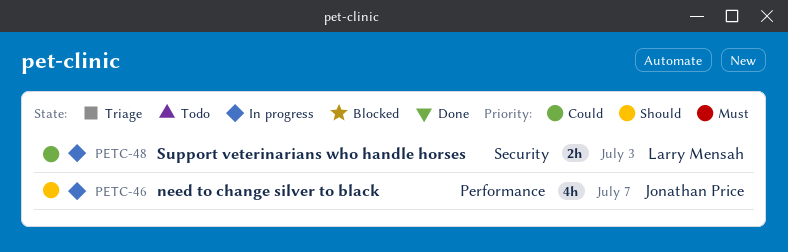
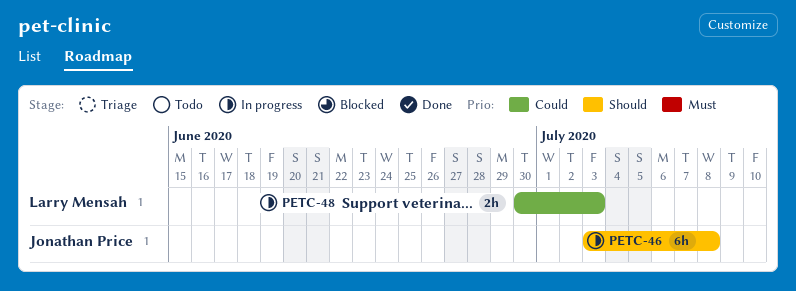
PETC-46, estimate: 4h -> 6h
PETC-46, due: Jul 7 -> Jul 8

